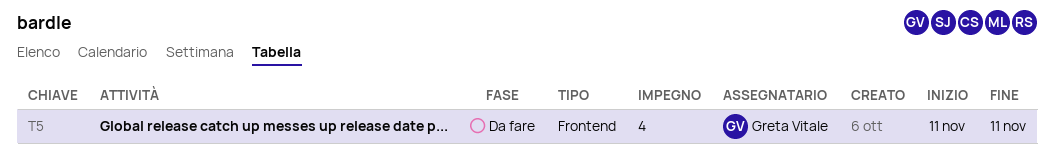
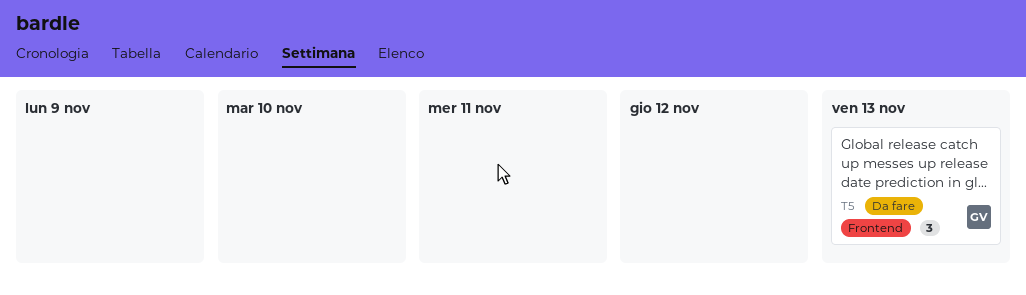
T5, estimate: 4 -> 3
T5, due: Nov 11 -> Nov 13

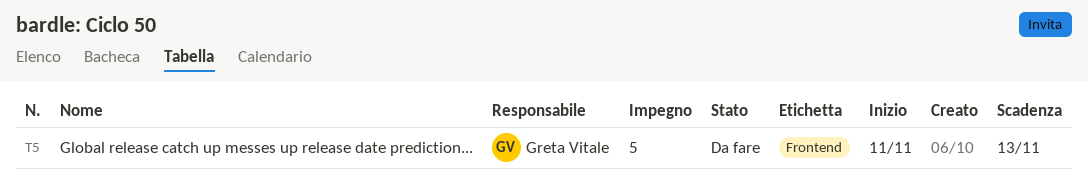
T5, estimate: 3 -> 5

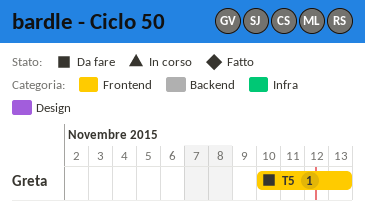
T5, estimate: 5 -> 1
T5, start: Nov 11 -> Nov 10

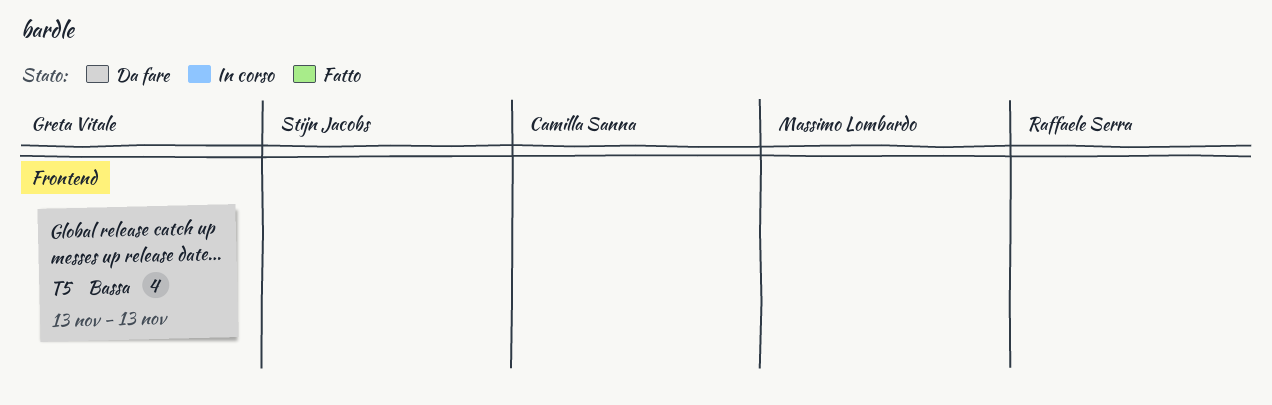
T5, estimate: 1 -> 4
T5, start: Nov 10 -> Nov 13

